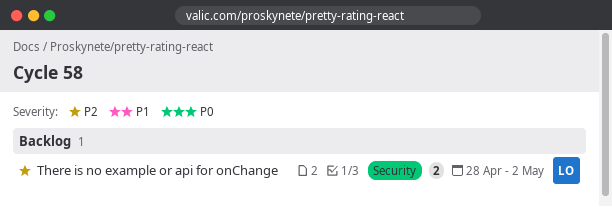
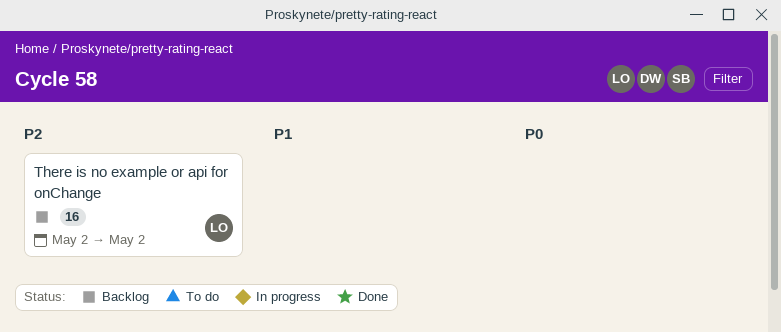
There is no example or api for onChange, estimate: 2 -> 16
There is no example or api for onChange, start: Apr 28 -> May 2

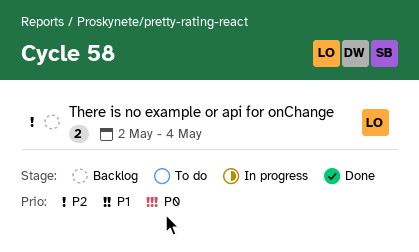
There is no example or api for onChange, estimate: 16 -> 2
There is no example or api for onChange, due: May 2 -> May 4

